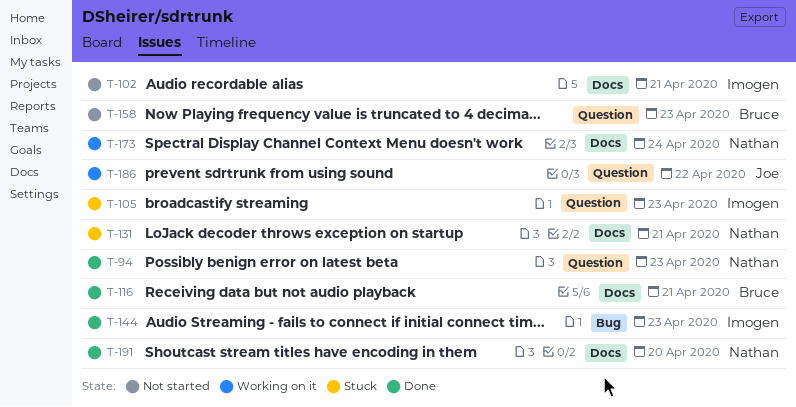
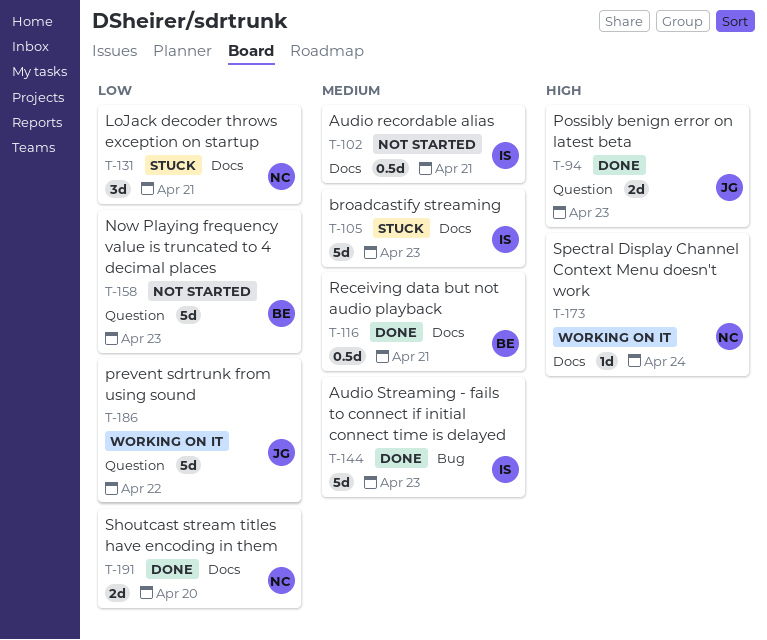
T-94, owner: Nathan -> Joe
T-105, label: Question -> Docs

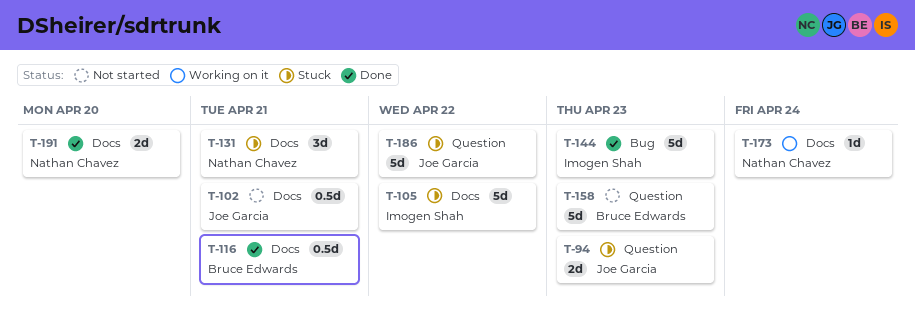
T-94, status: Done -> Stuck
T-102, owner: Imogen Shah -> Joe Garcia
T-105, due: Apr 23 -> Apr 22
T-186, status: Working on it -> Stuck

